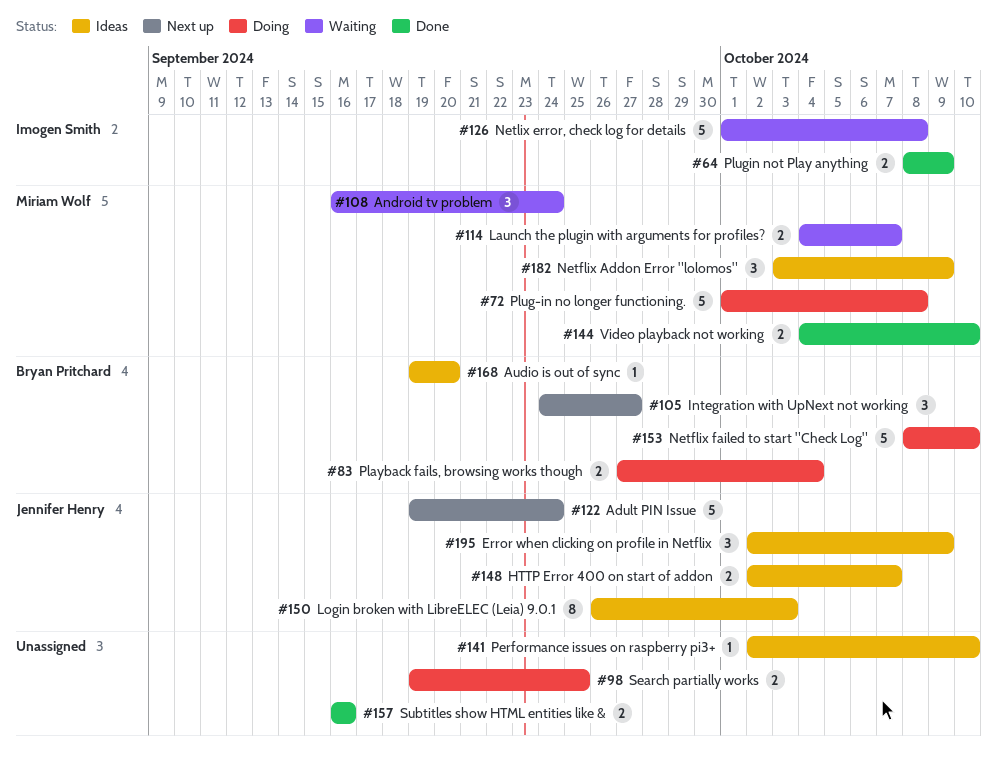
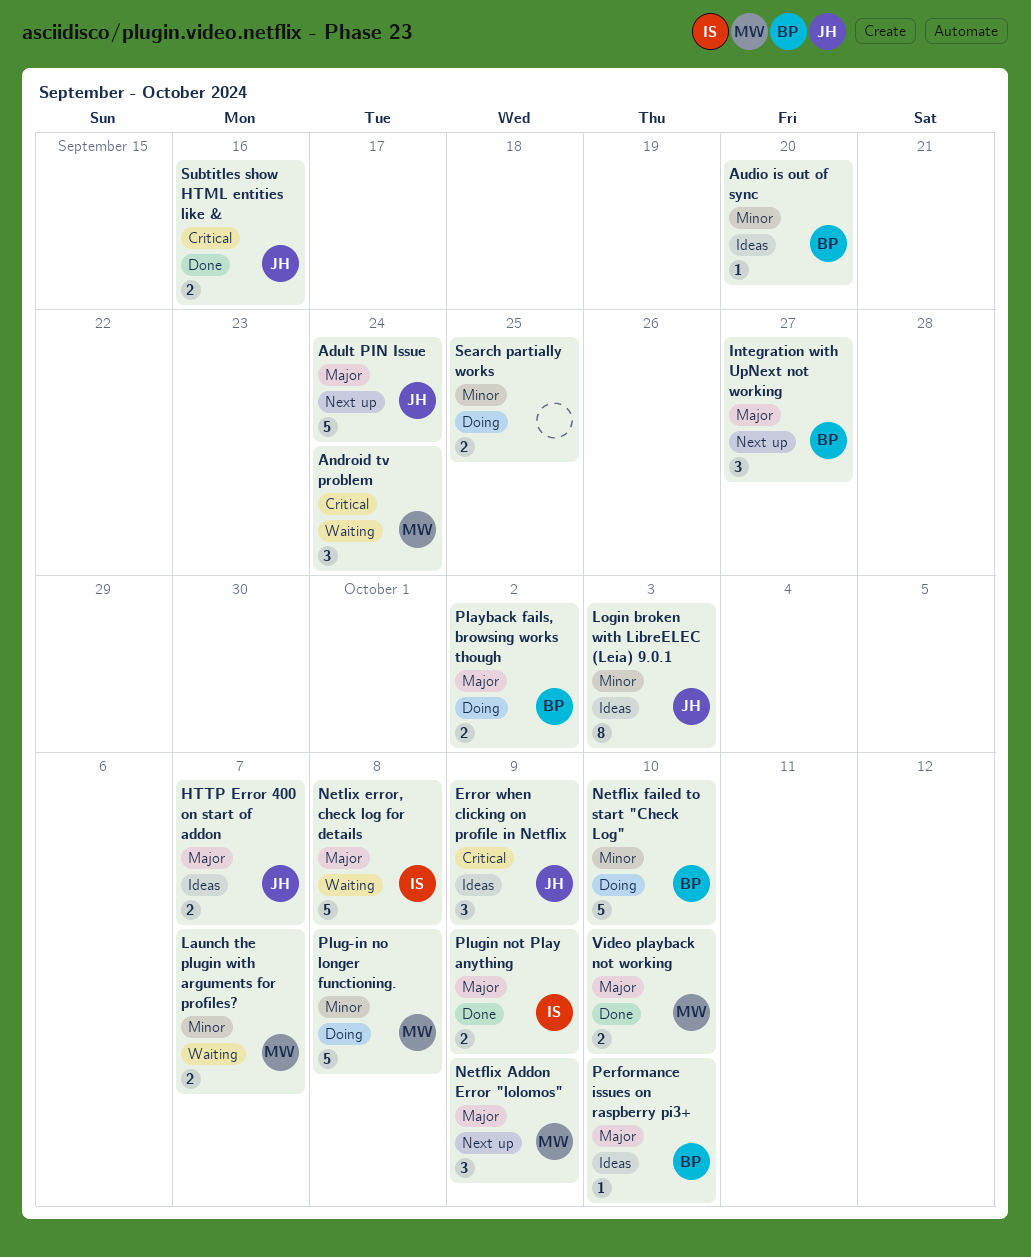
Netflix Addon Error "lolomos", status: Ideas -> Next up
Performance issues on raspberry pi3+, owner: none -> Bryan Pritchard
Playback fails, browsing works though, due: Oct 4 -> Oct 2
Subtitles show HTML entities like &, owner: none -> Jennifer Henry

